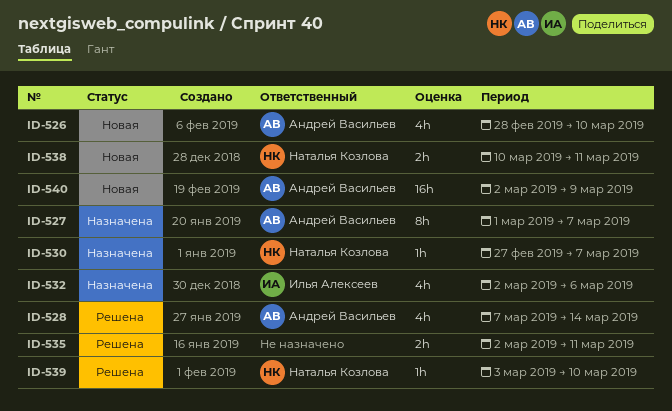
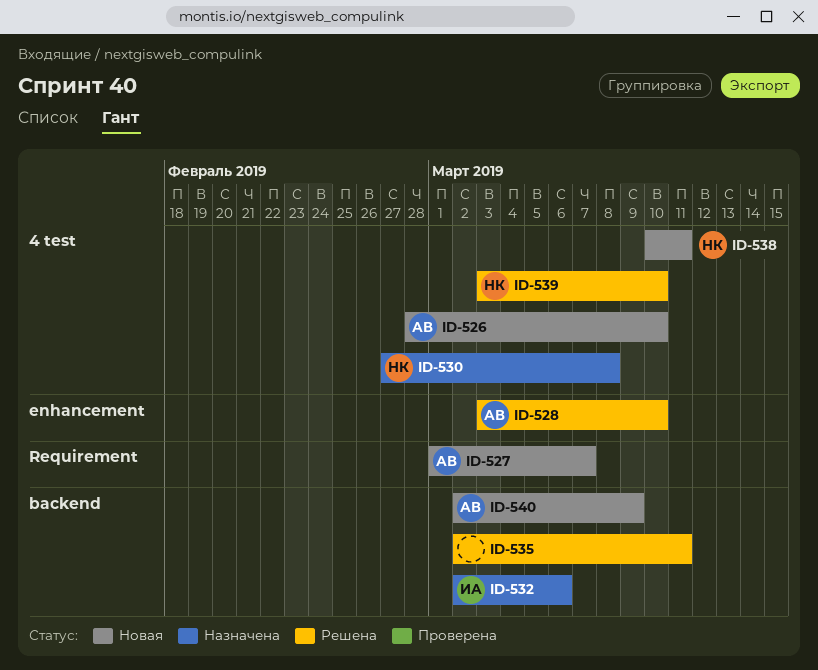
ID-527, status: Назначена -> Новая
ID-528, start: Mar 7 -> Mar 3
ID-528, due: Mar 14 -> Mar 10
ID-530, due: Mar 7 -> Mar 8

